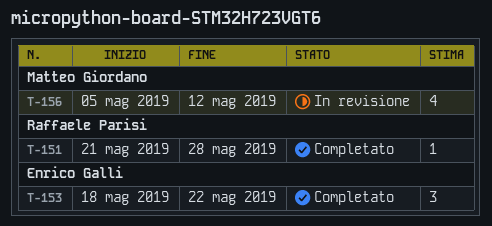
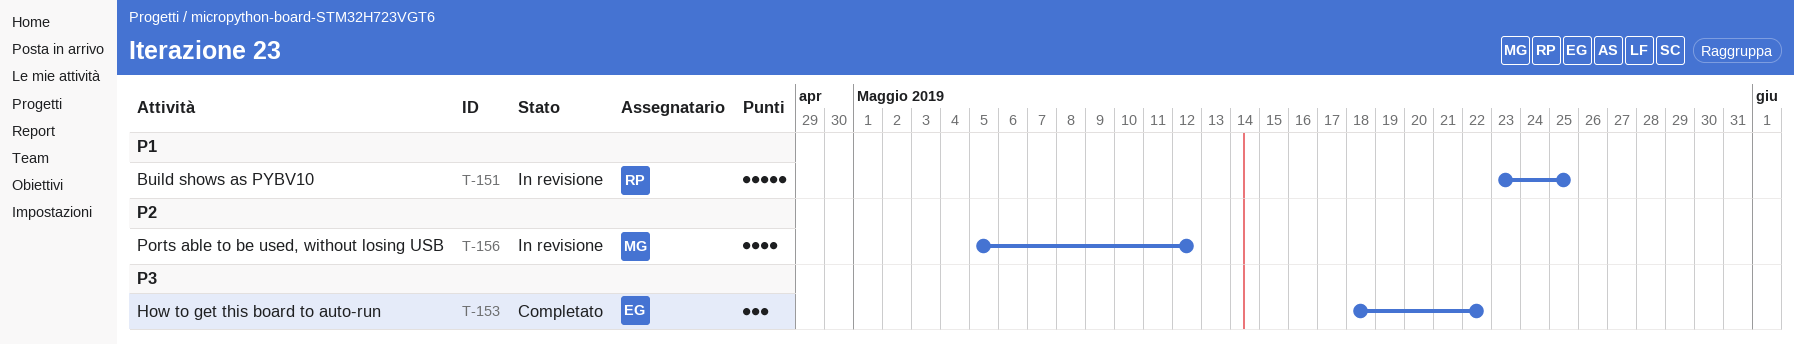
T-151, status: Completato -> In revisione
T-151, estimate: 1 -> 5
T-151, start: May 21 -> May 23
T-151, due: May 28 -> May 25

